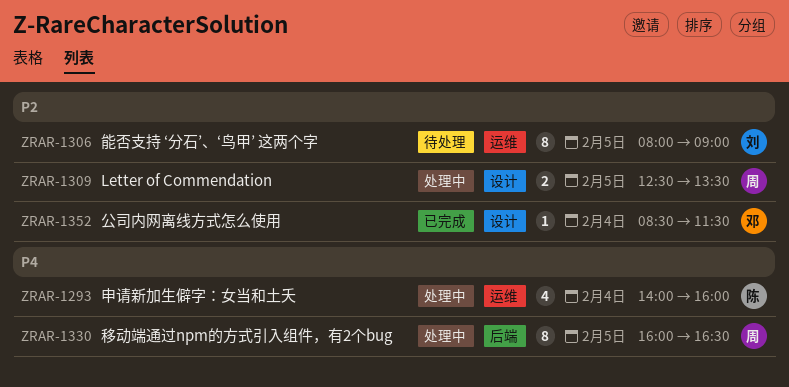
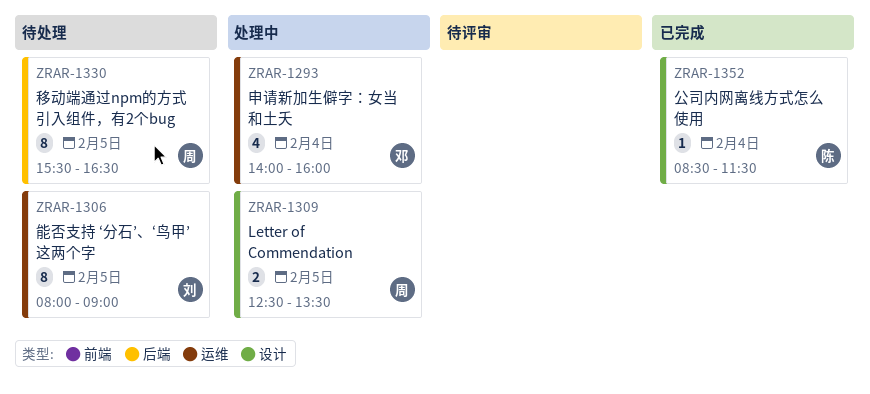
ZRAR-1293, owner: 陈 -> 邓
ZRAR-1330, status: 处理中 -> 待处理
ZRAR-1330, begins: 16:00 -> 15:30
ZRAR-1352, owner: 邓 -> 陈

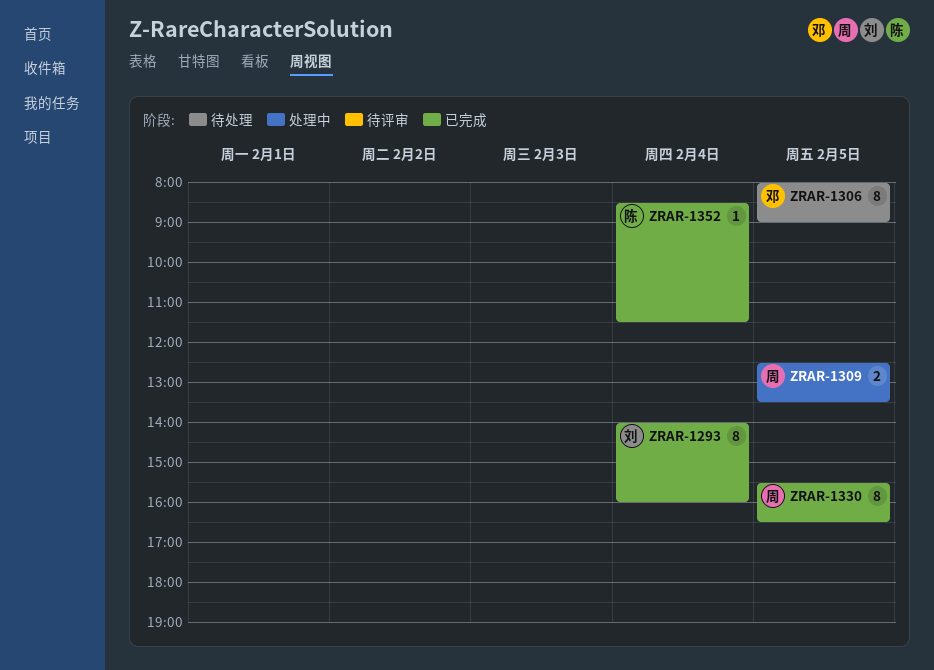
ZRAR-1293, status: 处理中 -> 已完成
ZRAR-1293, owner: 邓 -> 刘
ZRAR-1293, estimate: 4 -> 8
ZRAR-1306, owner: 刘 -> 邓
ZRAR-1330, status: 待处理 -> 已完成

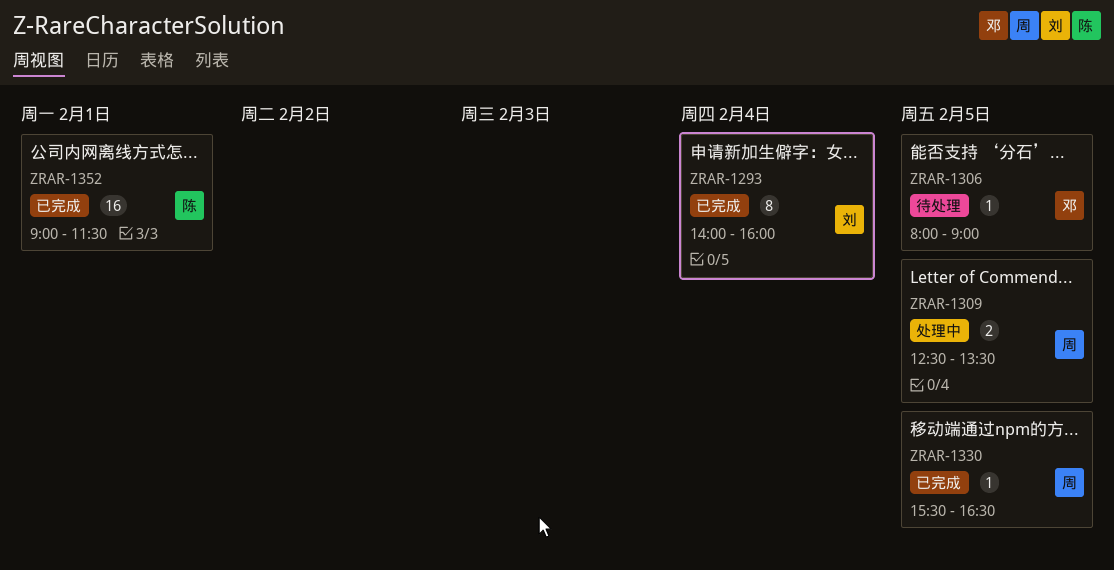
ZRAR-1306, estimate: 8 -> 1
ZRAR-1330, estimate: 8 -> 1
ZRAR-1352, estimate: 1 -> 16
ZRAR-1352, day: Feb 4 -> Feb 1
ZRAR-1352, begins: 08:30 -> 09:00

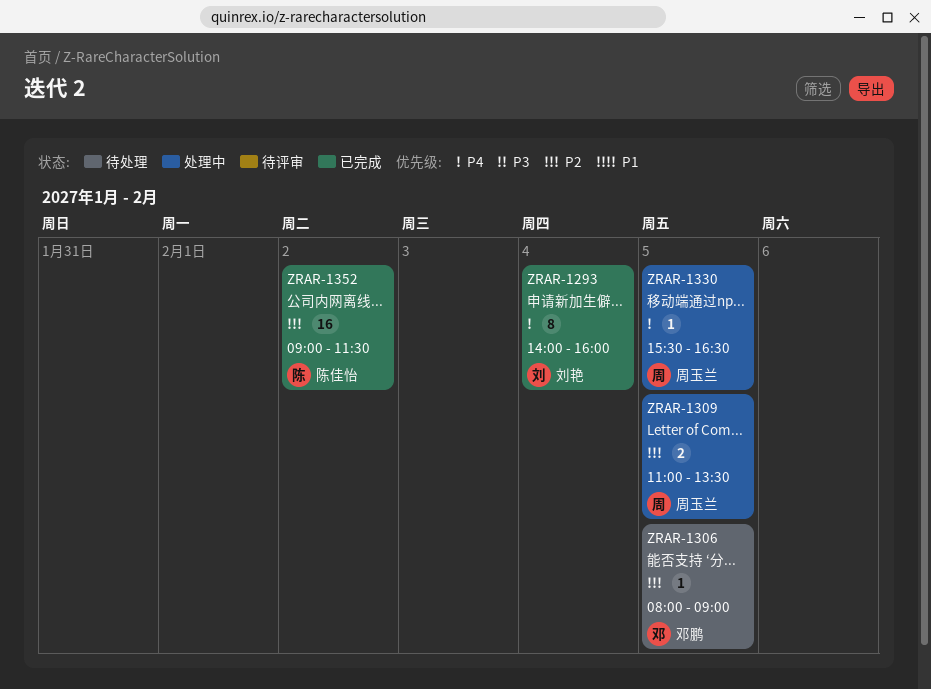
ZRAR-1309, begins: 12:30 -> 11:00
ZRAR-1330, status: 已完成 -> 处理中
ZRAR-1352, day: Feb 1 -> Feb 2

